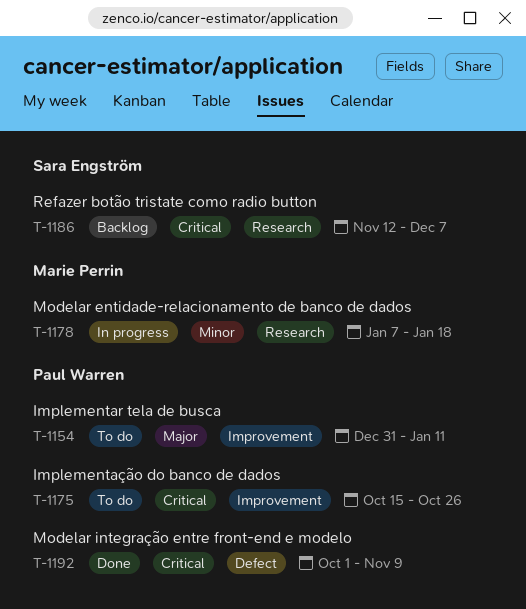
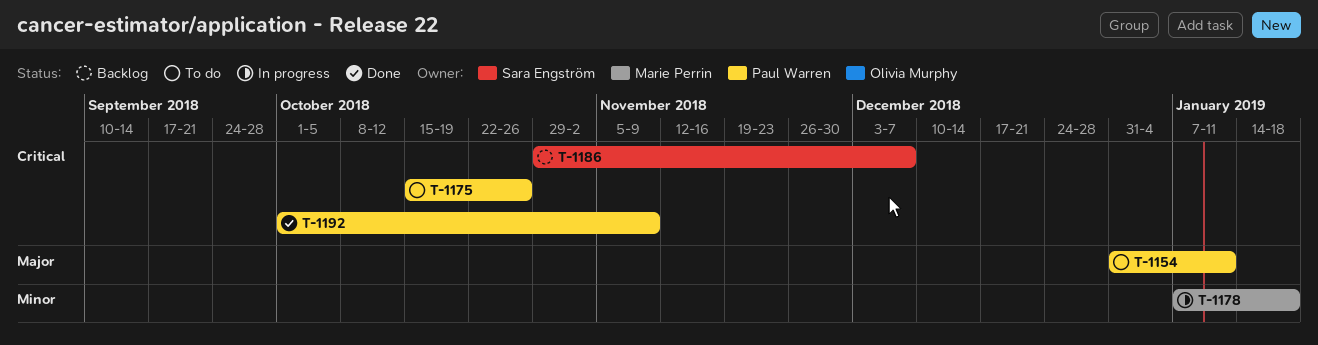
T-1186, start: Nov 12 -> Oct 29

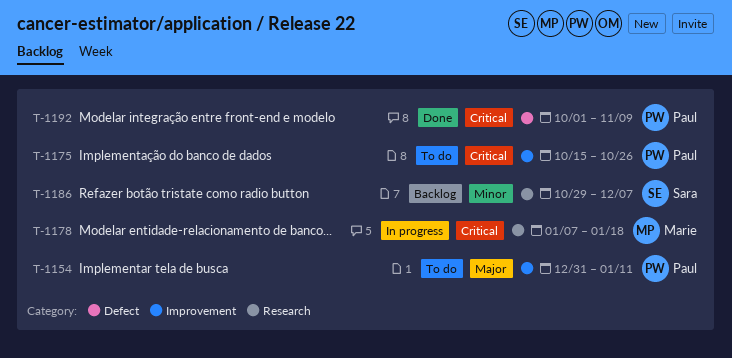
T-1178, priority: Minor -> Critical
T-1186, priority: Critical -> Minor

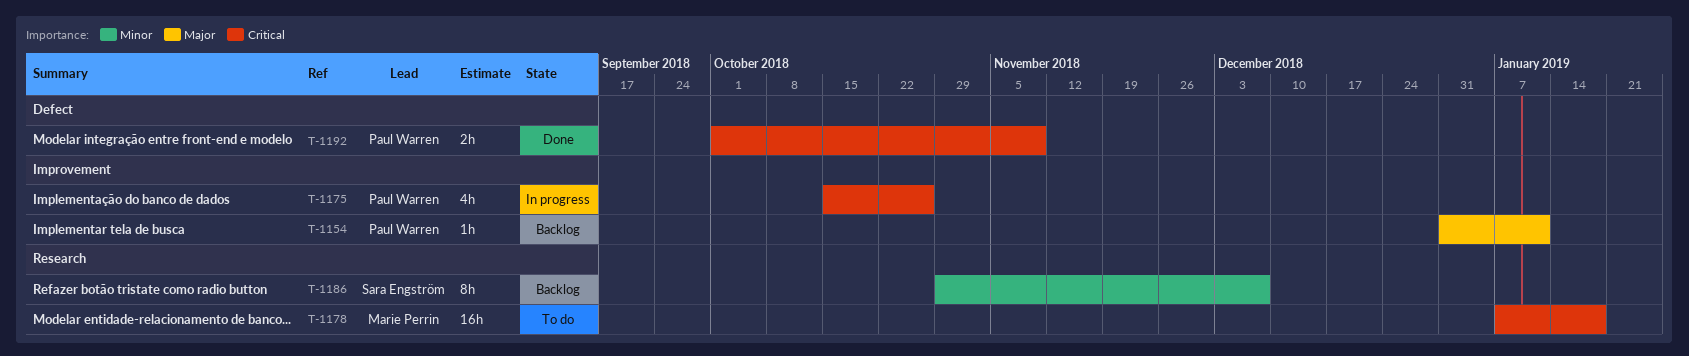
T-1154, status: To do -> Backlog
T-1175, status: To do -> In progress
T-1178, status: In progress -> To do

